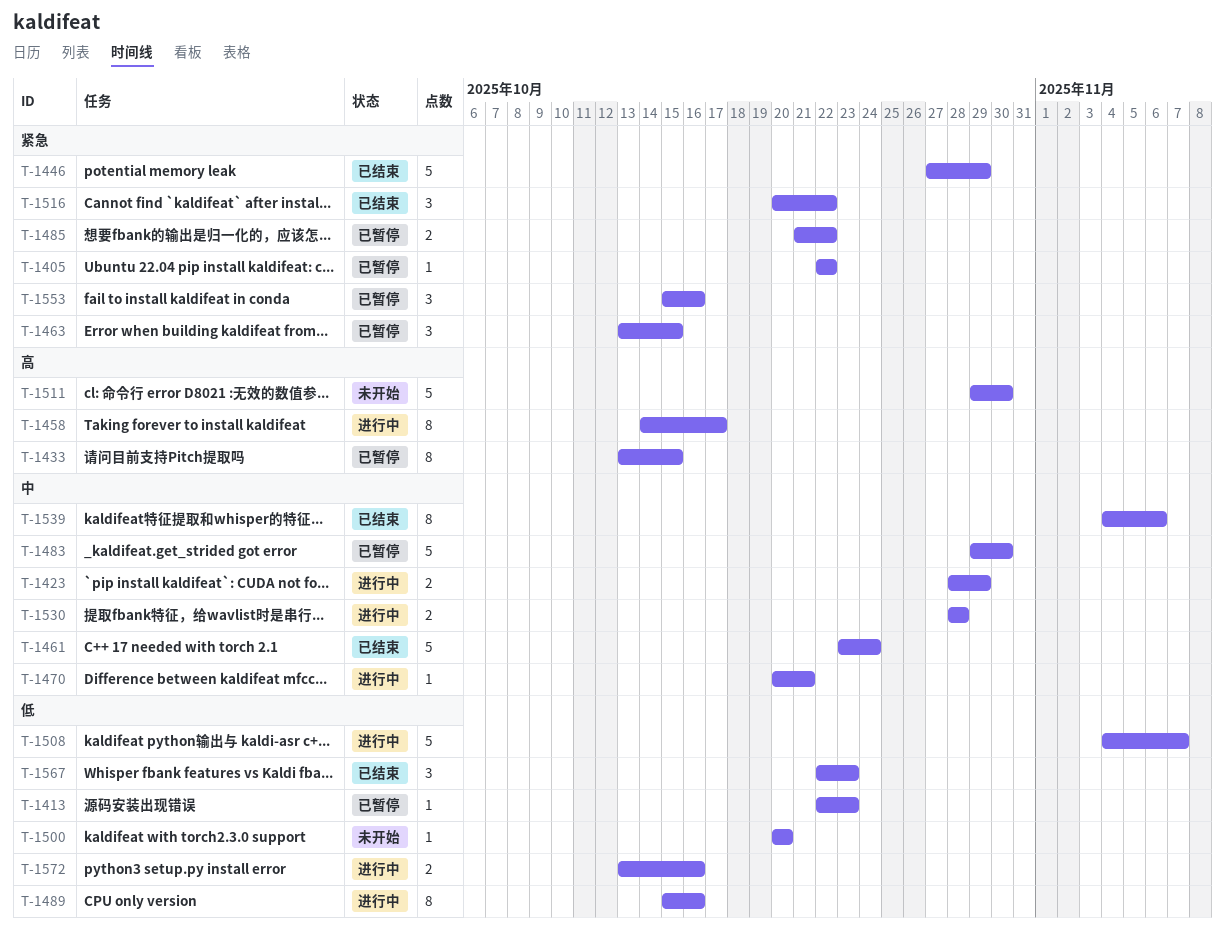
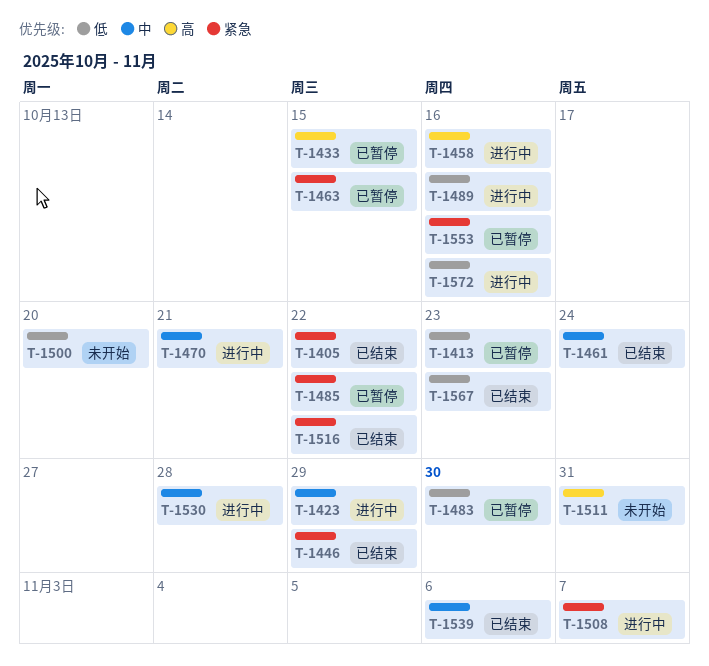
T-1405, status: 已暂停 -> 已结束
T-1458, due: Oct 17 -> Oct 16
T-1483, priority: 中 -> 低
T-1508, priority: 低 -> 紧急
T-1511, due: Oct 30 -> Oct 31

